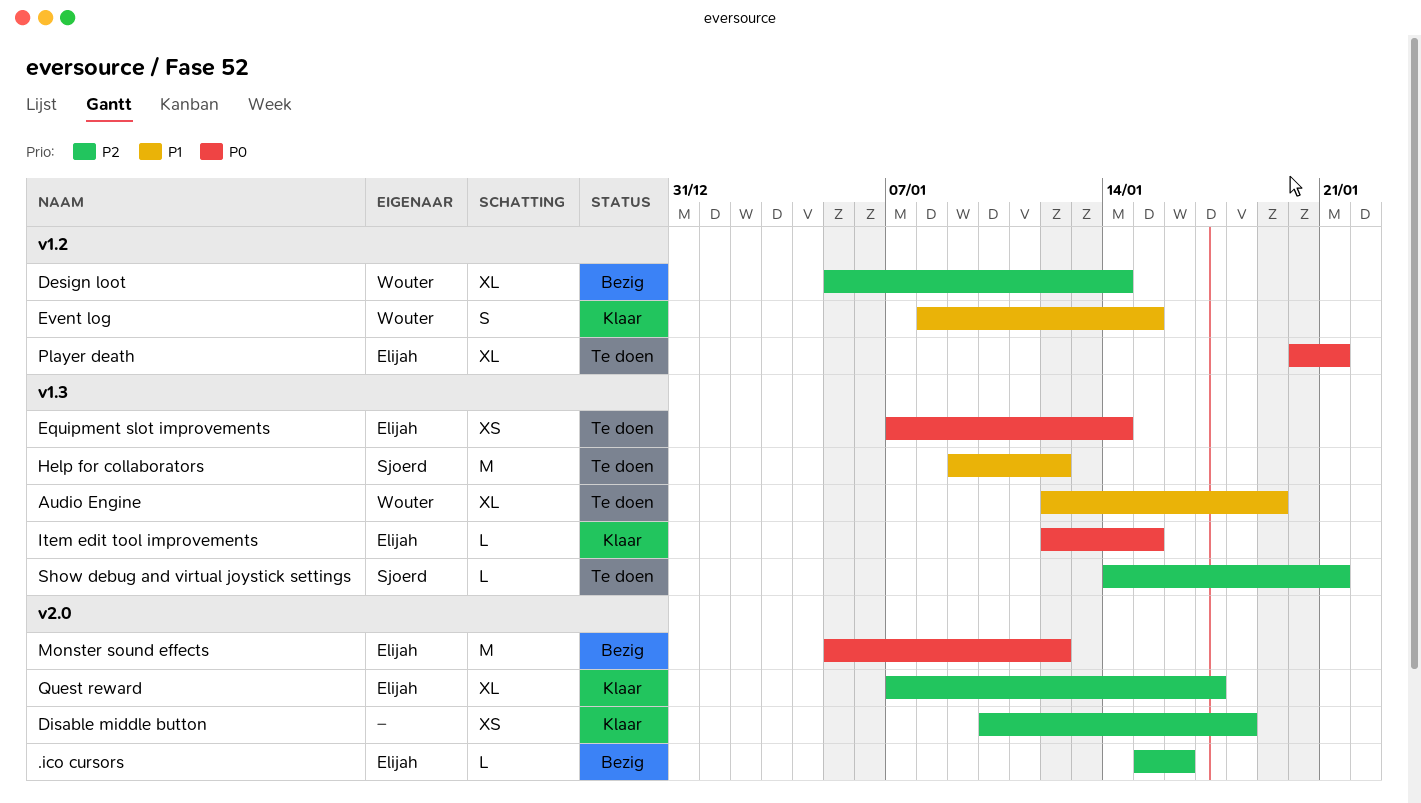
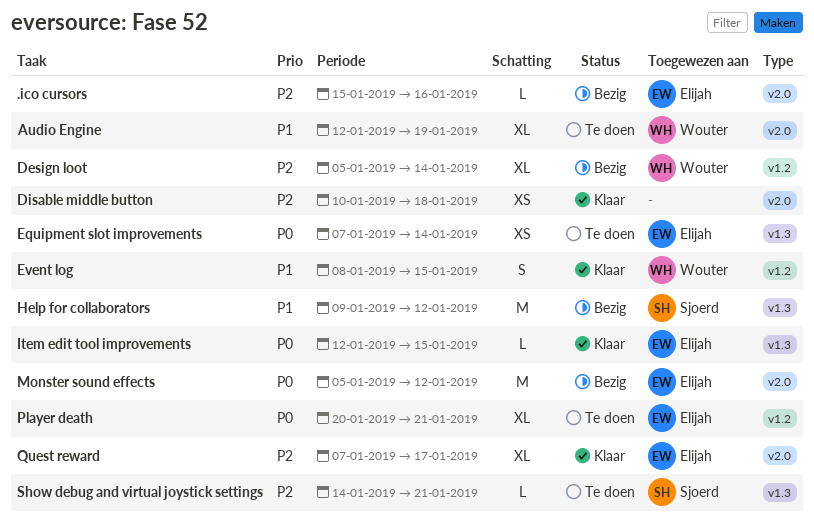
Audio Engine, label: v1.3 -> v2.0
Help for collaborators, status: Te doen -> Bezig

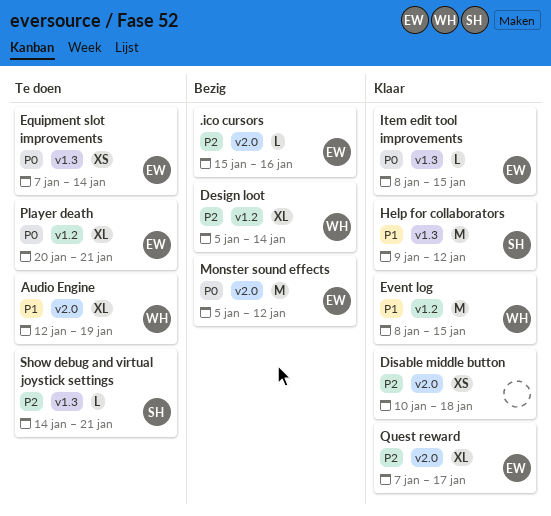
Event log, estimate: S -> M
Help for collaborators, status: Bezig -> Klaar
Item edit tool improvements, start: Jan 12 -> Jan 8

